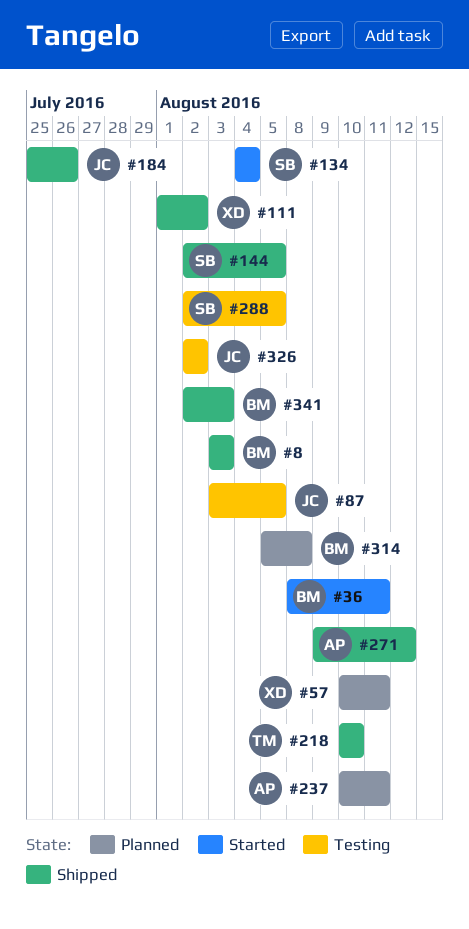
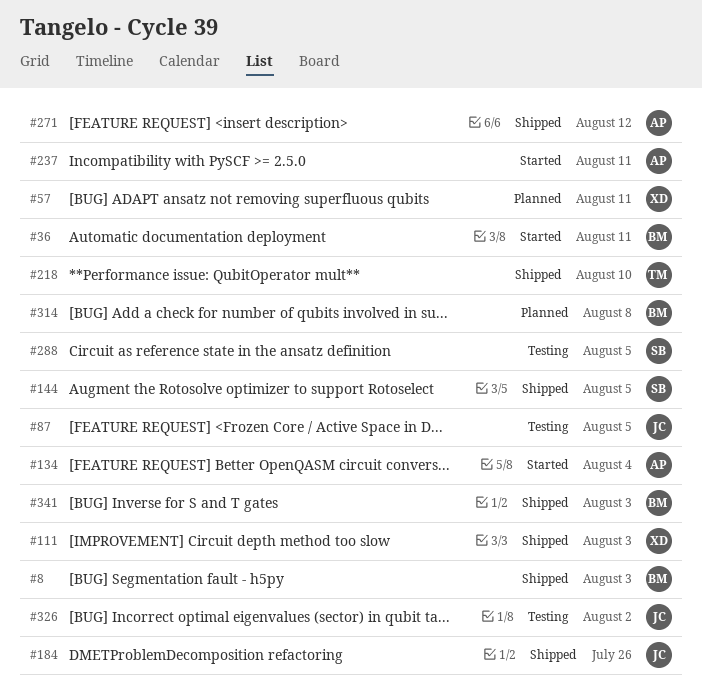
#111, due: Aug 2 -> Aug 3
#134, owner: SB -> AP
#237, status: Planned -> Started

